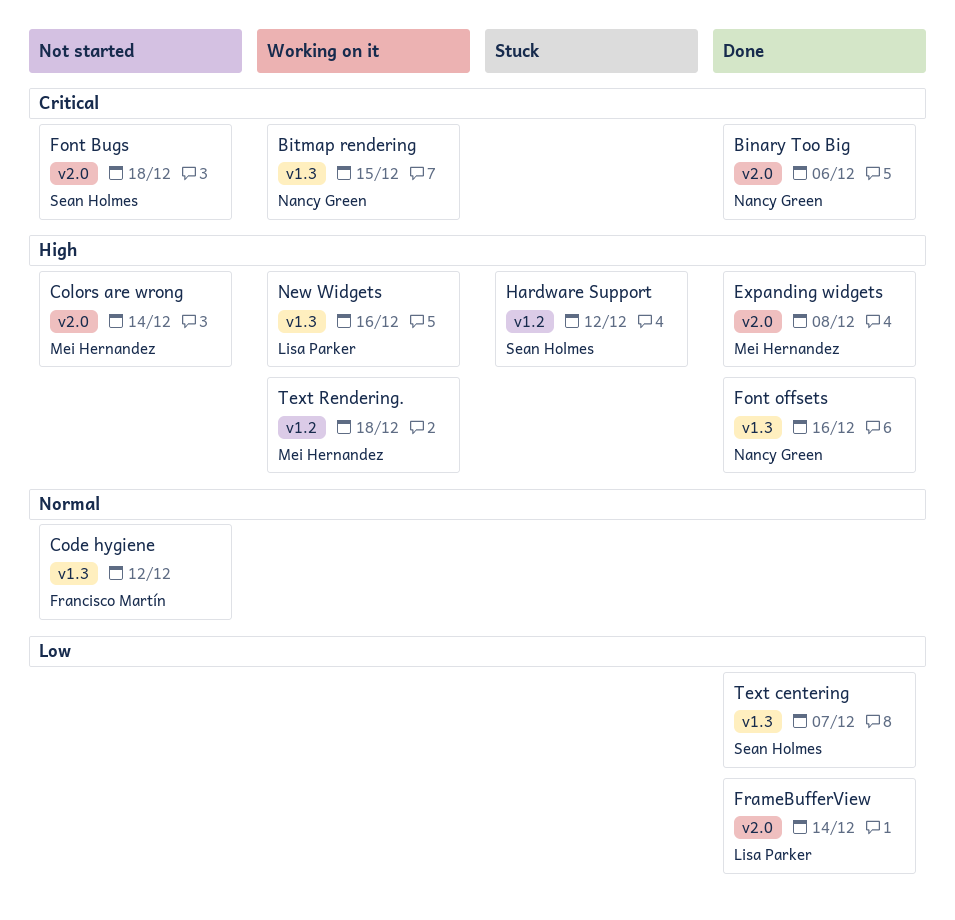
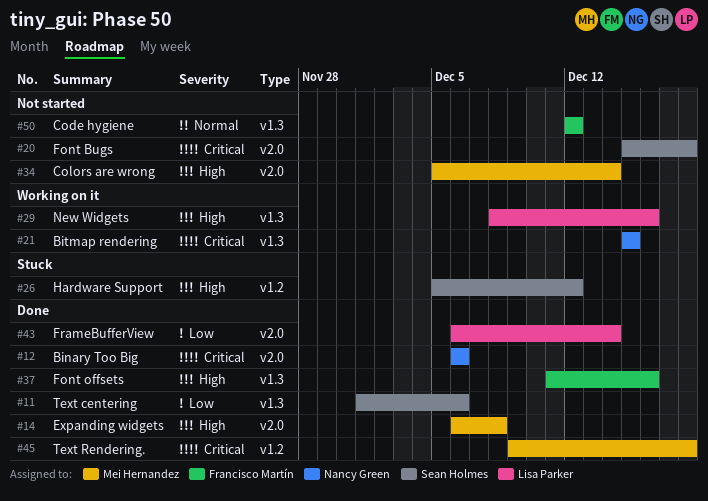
Font offsets, owner: Nancy Green -> Francisco Martín
Text centering, due: Dec 7 -> Dec 6
Text Rendering., status: Working on it -> Done
Text Rendering., priority: High -> Critical

